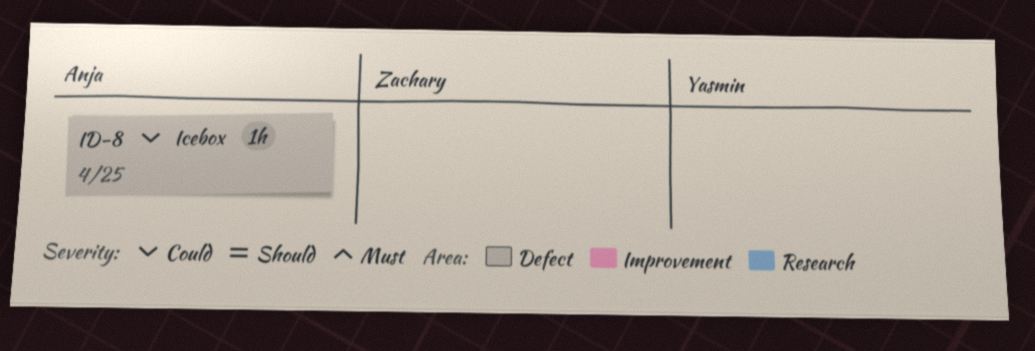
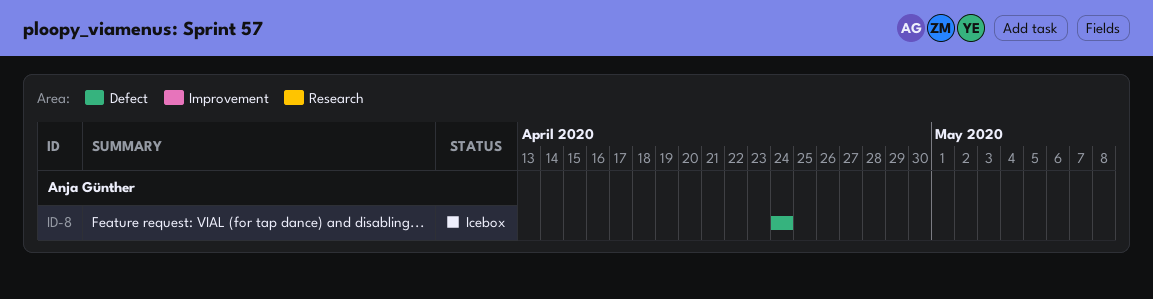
ID-8, due: Apr 25 -> Apr 24

